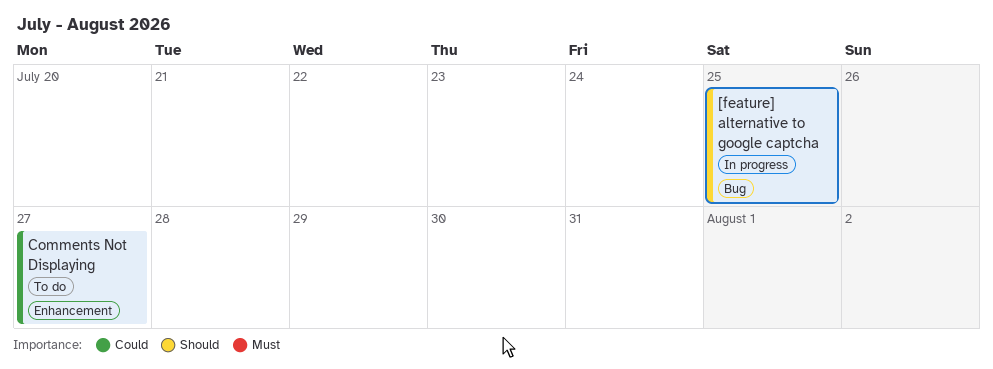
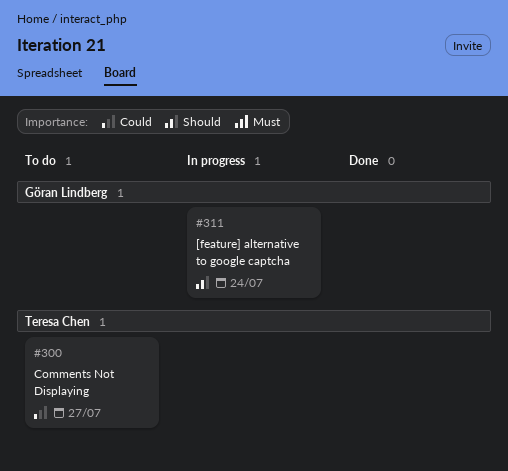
[feature] alternative to google captcha, due: Jul 25 -> Jul 24

